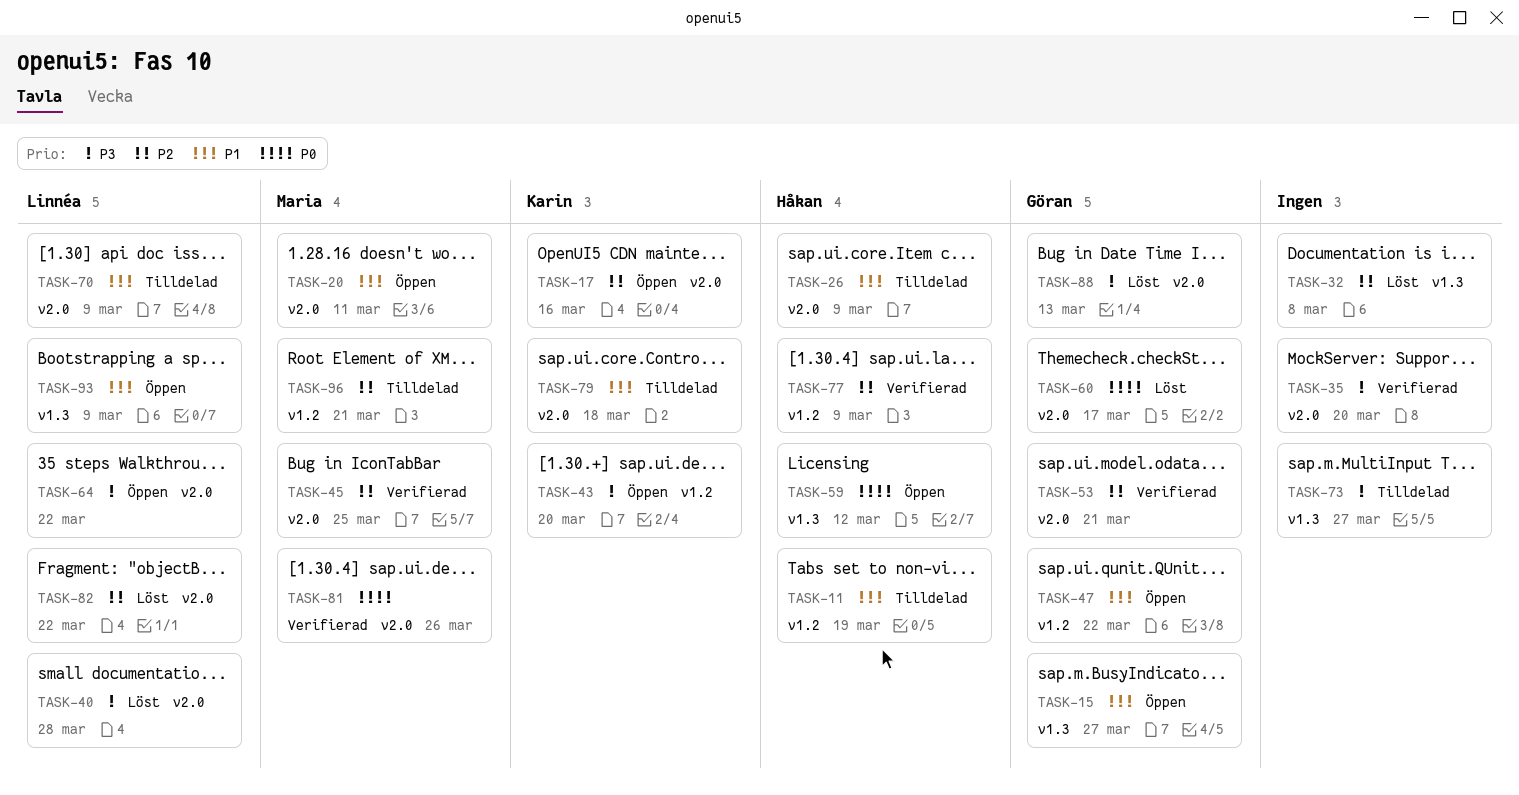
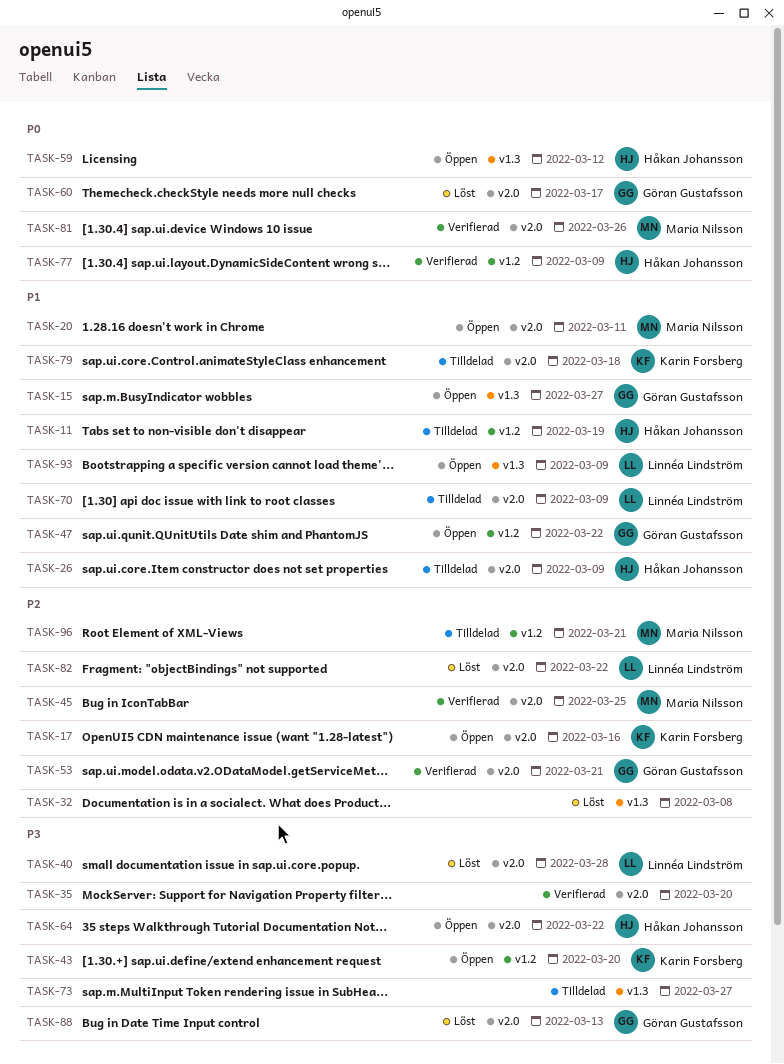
TASK-64, owner: Linnéa Lindström -> Håkan Johansson
TASK-77, priority: P2 -> P0

